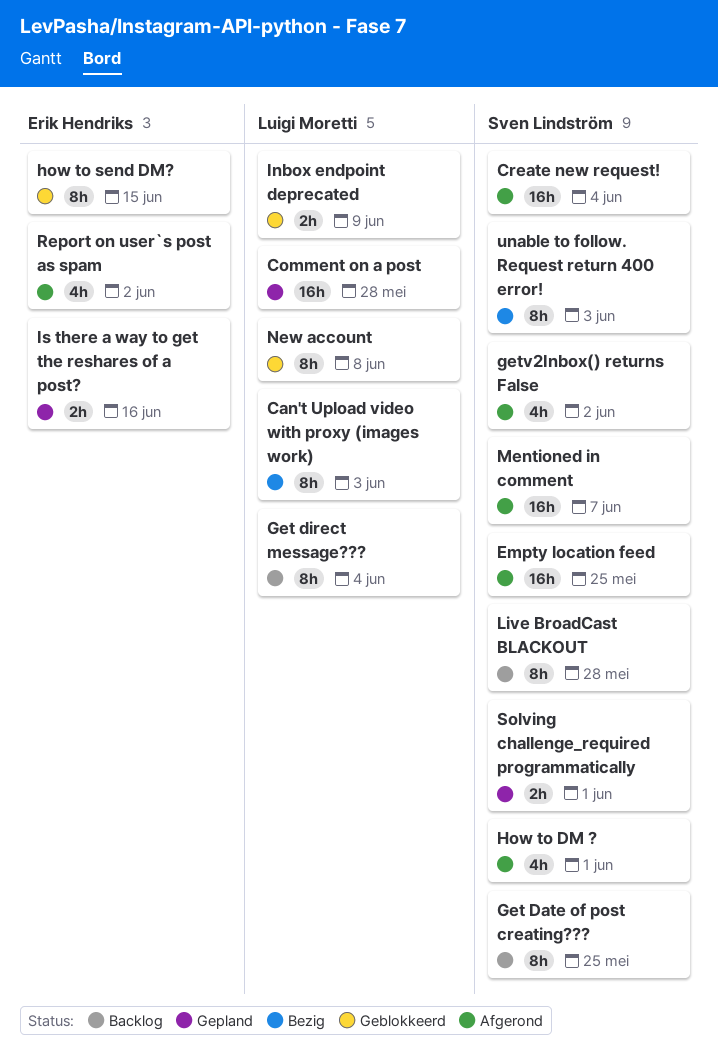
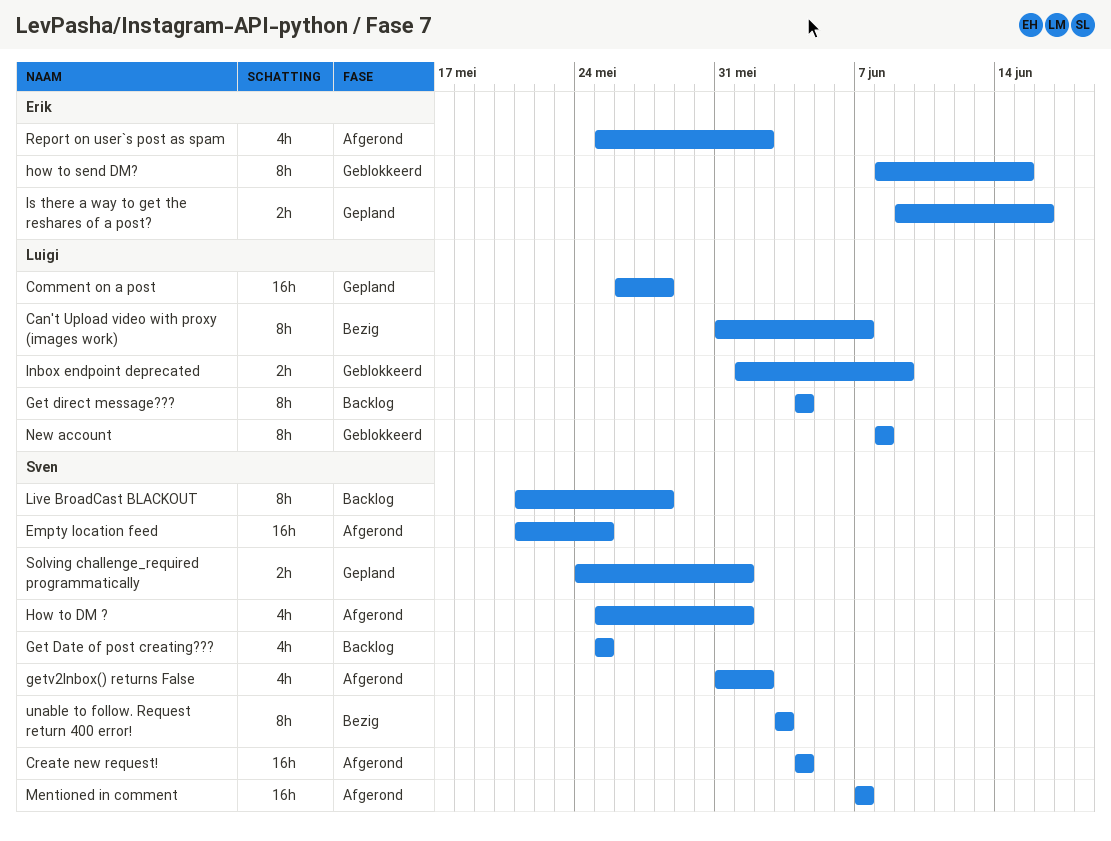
Can't Upload video with proxy (images work), due: Jun 3 -> Jun 7
Get Date of post creating???, estimate: 8h -> 4h

